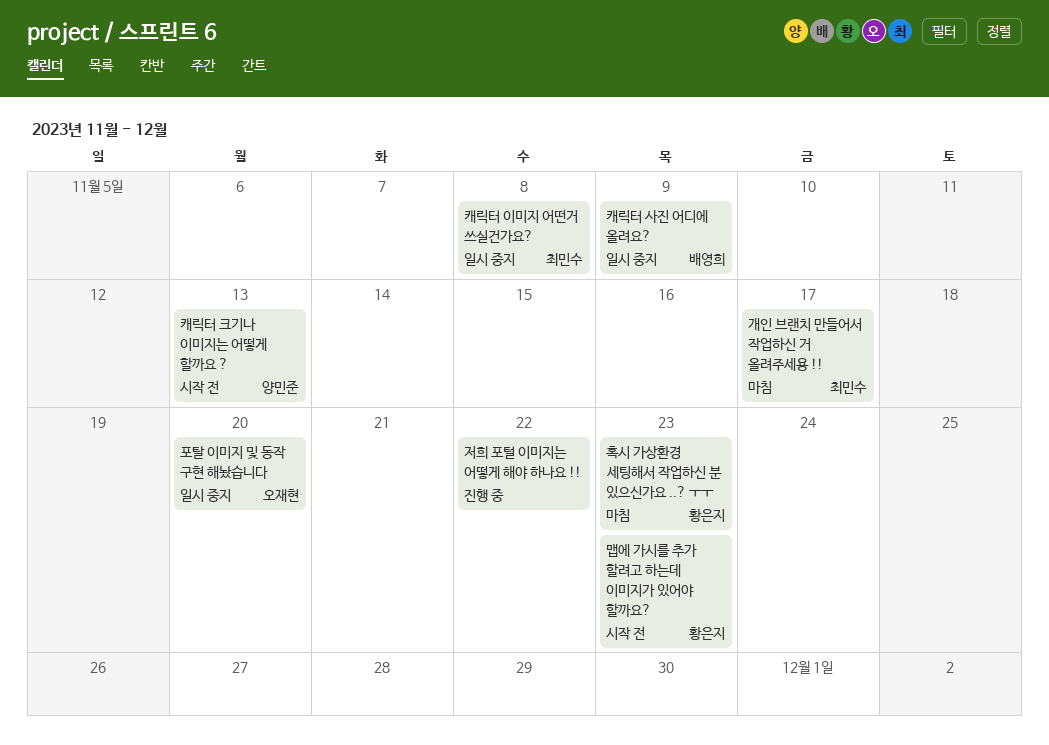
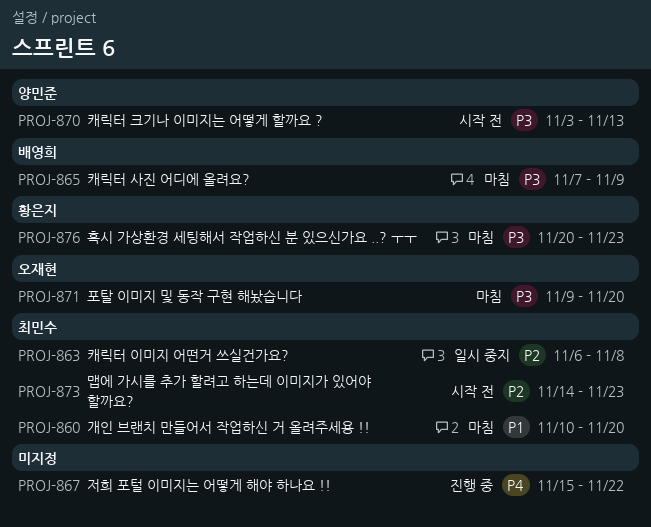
개인 브랜치 만들어서 작업하신 거 올려주세용 !!, due: Nov 17 -> Nov 20
맵에 가시를 추가 할려고 하는데 이미지가 있어야 할까요?, owner: 황은지 -> 최민수
캐릭터 사진 어디에 올려요?, status: 일시 중지 -> 마침
포탈 이미지 및 동작 구현 해놨습니다, status: 일시 중지 -> 마침

